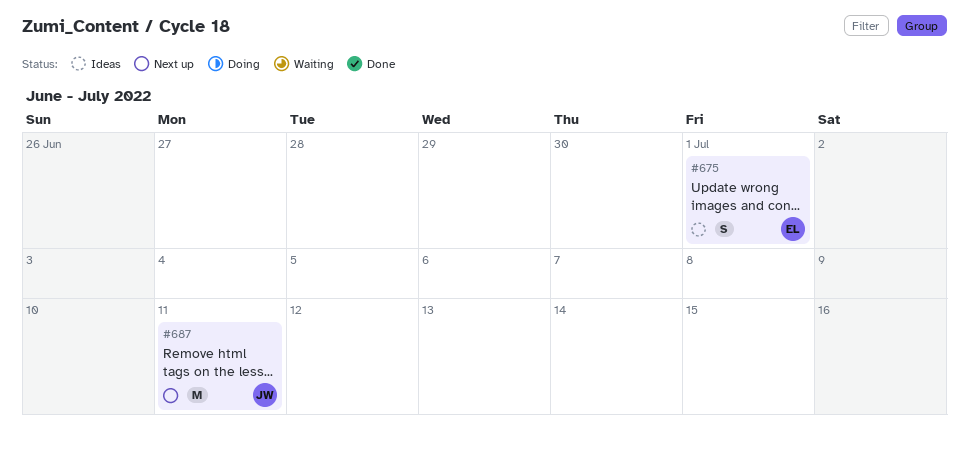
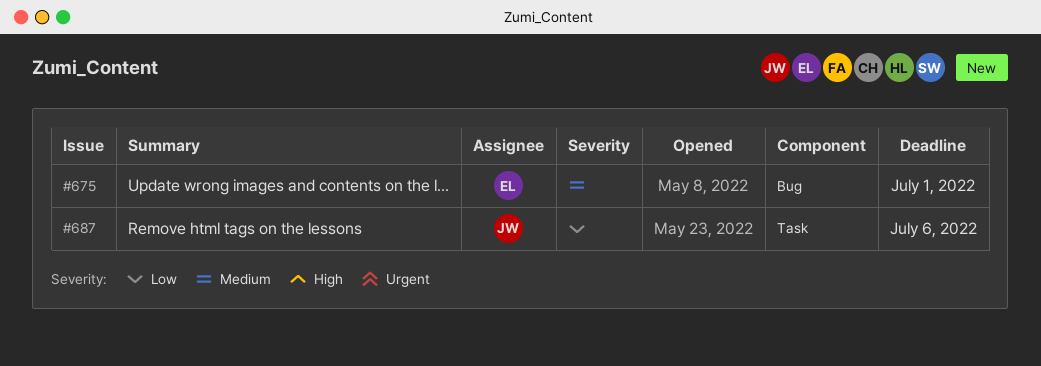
#687, due: Jul 11 -> Jul 6

